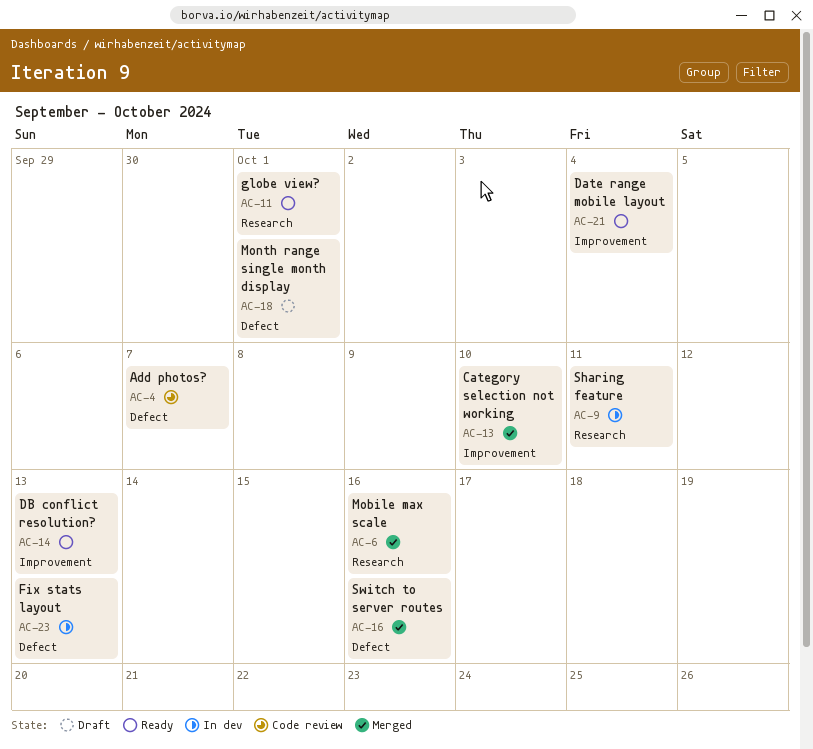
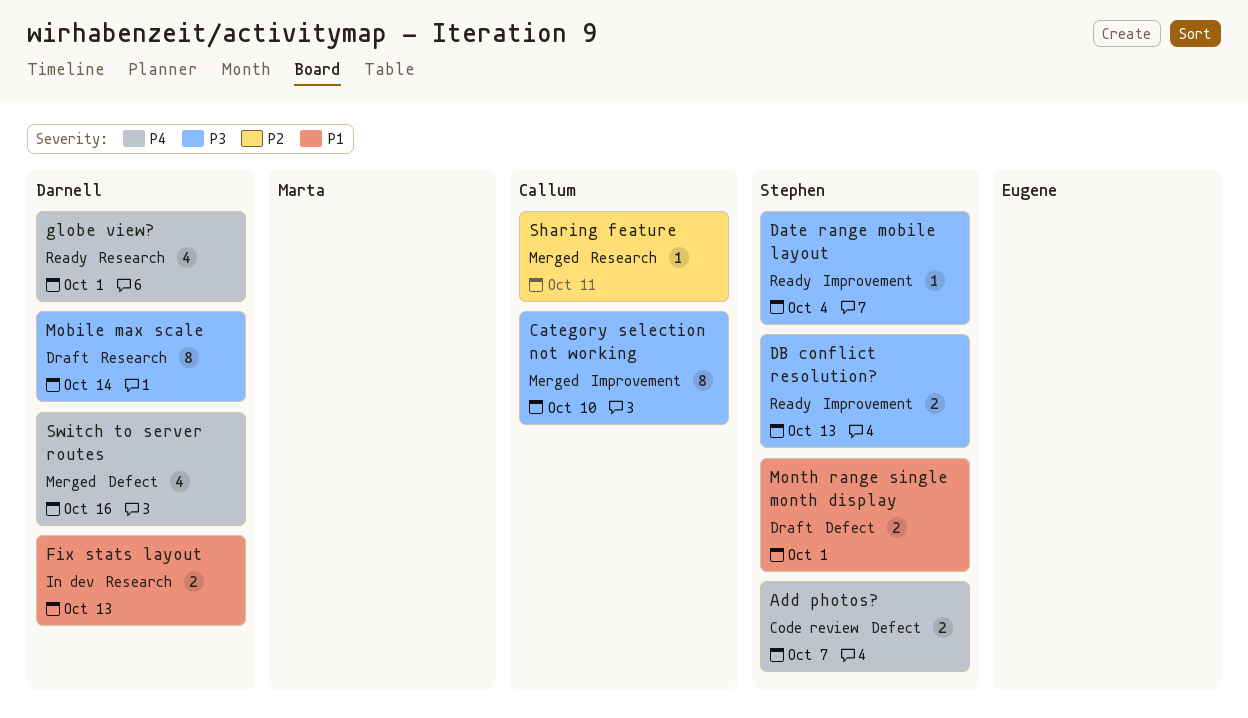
Fix stats layout, label: Defect -> Research
Mobile max scale, status: Merged -> Draft
Mobile max scale, due: Oct 16 -> Oct 14
Sharing feature, status: In dev -> Merged

